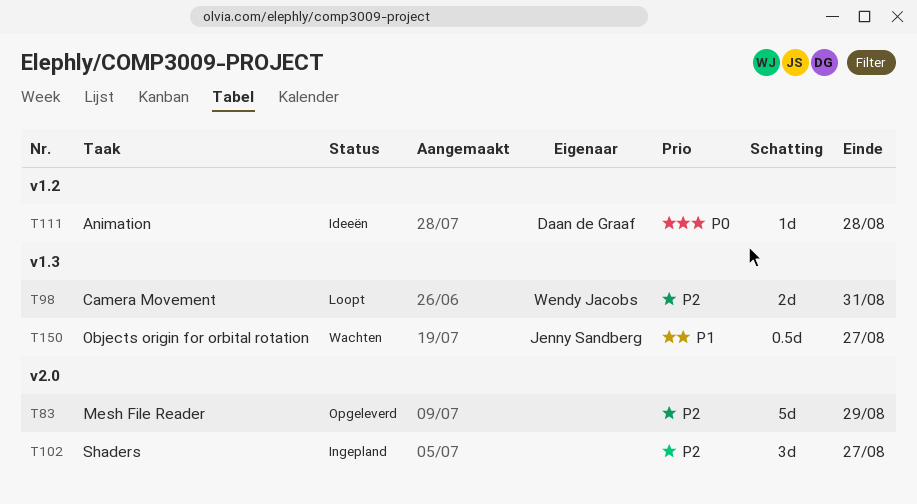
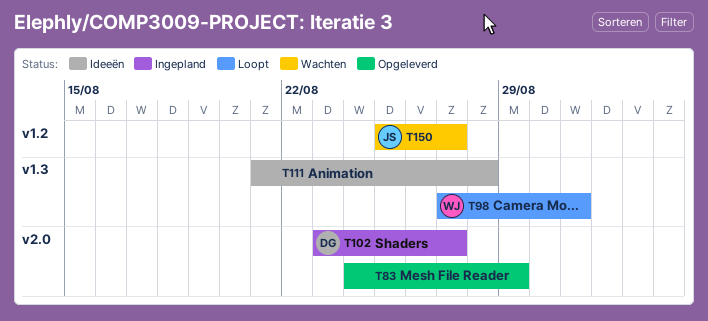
T102, owner: none -> Daan de Graaf
T111, owner: Daan de Graaf -> none
T111, label: v1.2 -> v1.3
T150, label: v1.3 -> v1.2

